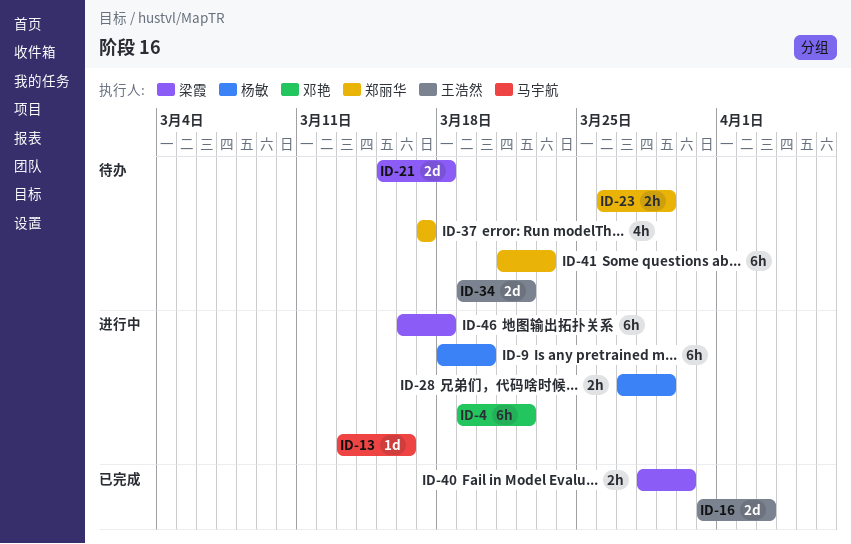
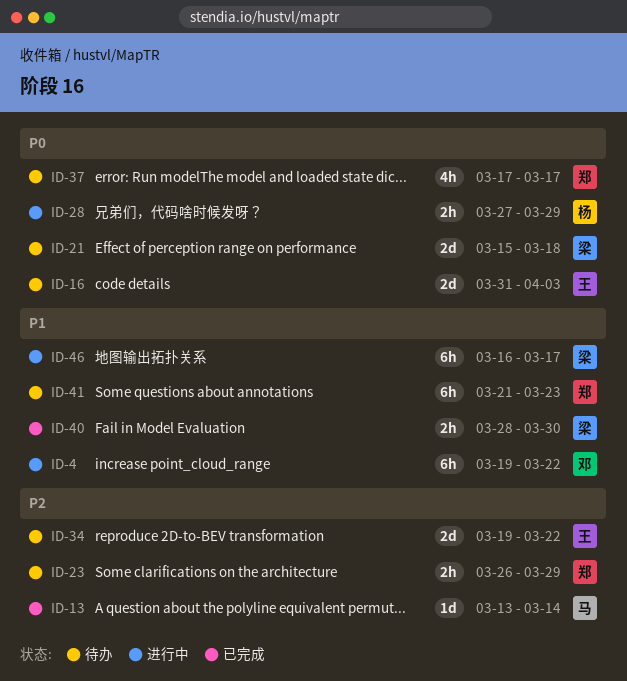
ID-9: present -> none
ID-13, status: 进行中 -> 已完成
ID-13, due: Mar 16 -> Mar 14
ID-16, status: 已完成 -> 待办
ID-46, due: Mar 18 -> Mar 17

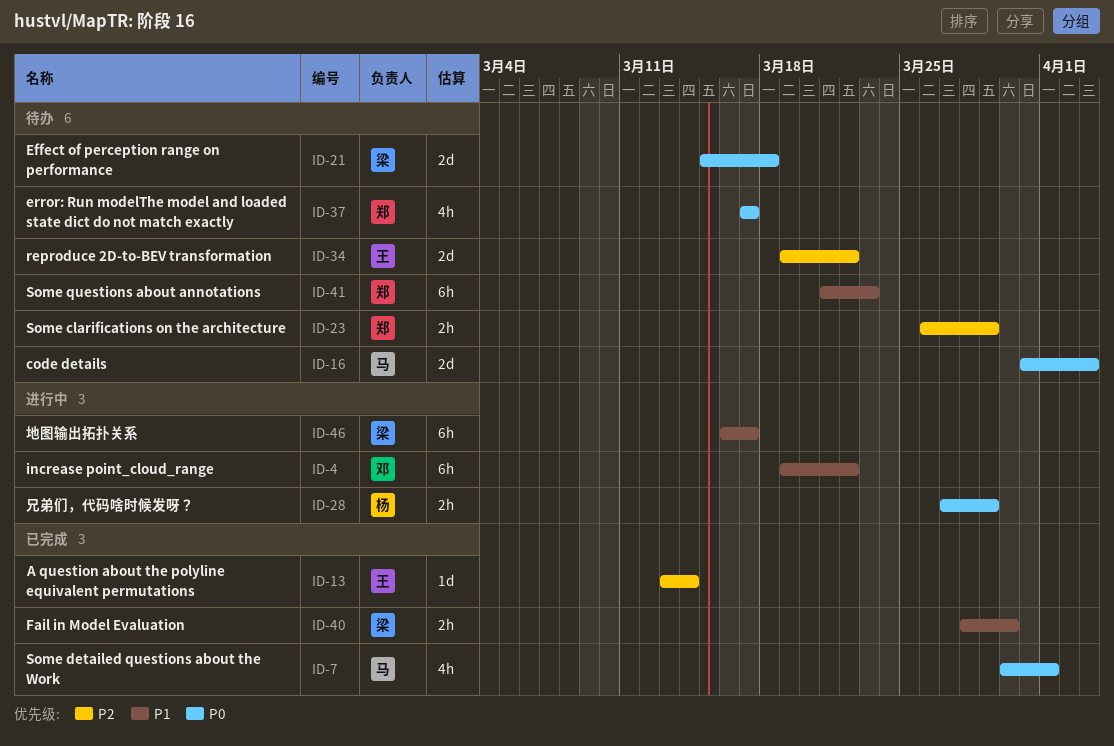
ID-7: none -> present
ID-13, owner: 马 -> 王
ID-16, owner: 王 -> 马

